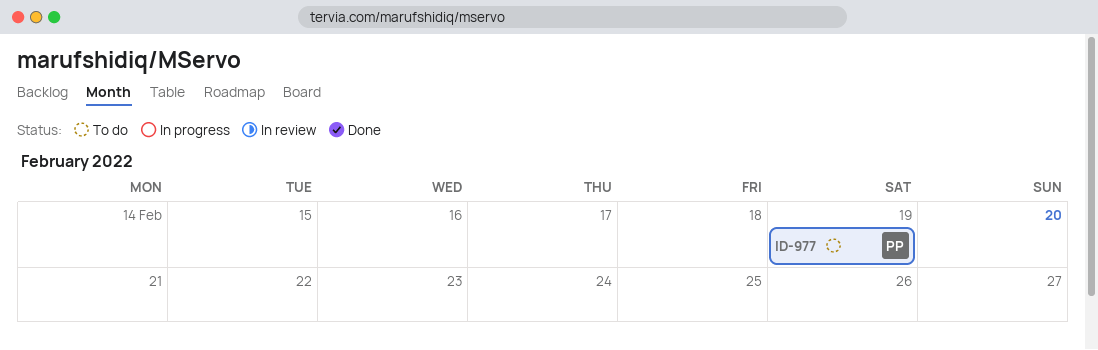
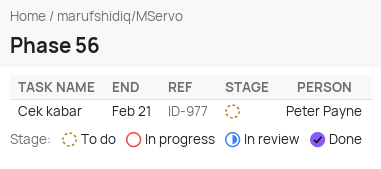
ID-977, due: Feb 19 -> Feb 21

